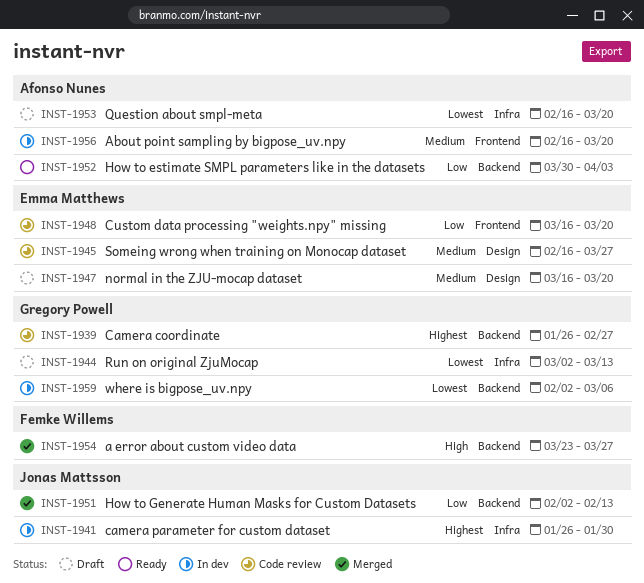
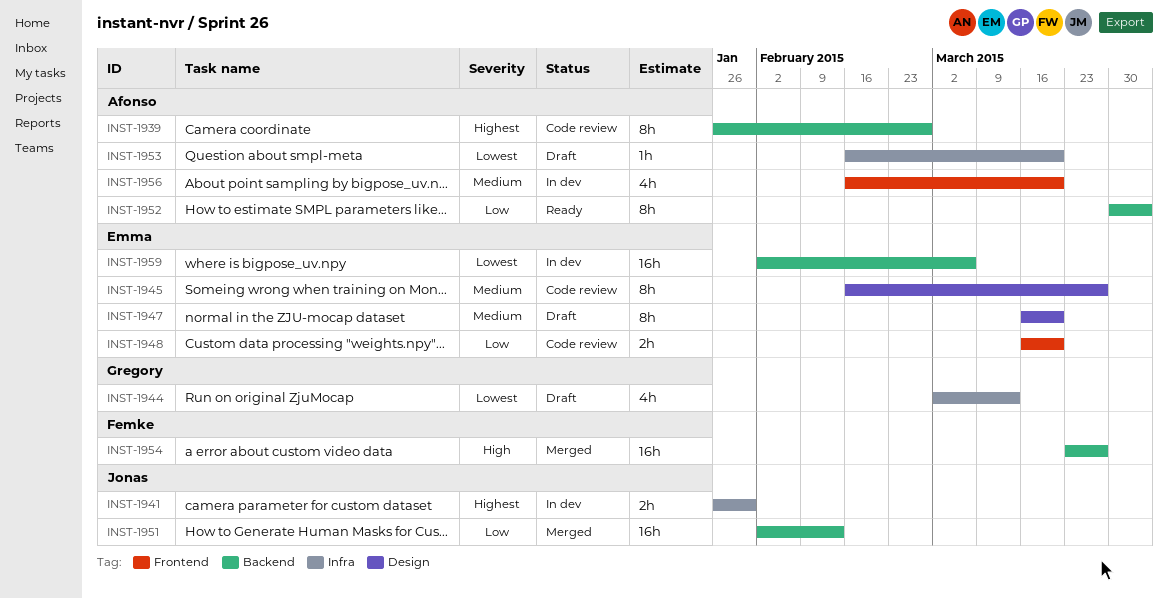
INST-1939, owner: Gregory Powell -> Afonso Nunes
INST-1959, owner: Gregory Powell -> Emma Matthews

